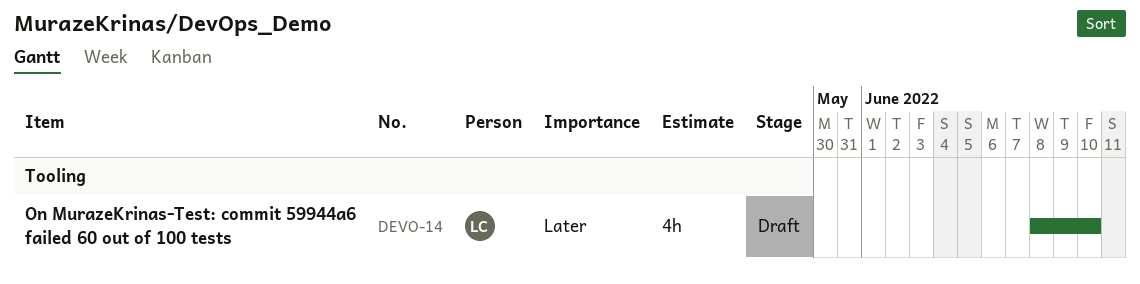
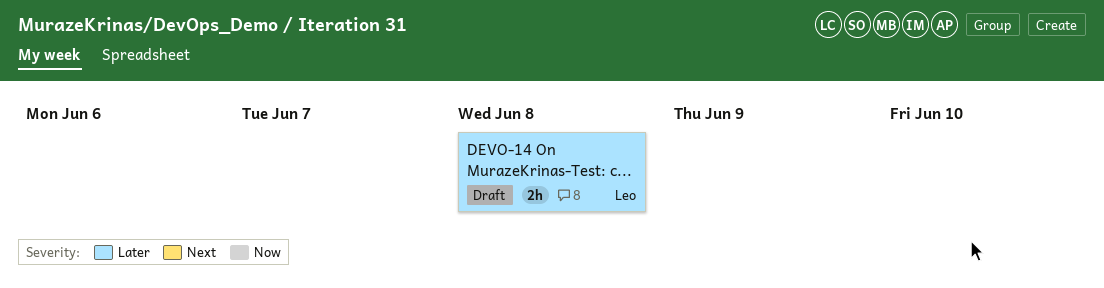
DEVO-14, estimate: 4h -> 2h
DEVO-14, due: Jun 10 -> Jun 8

